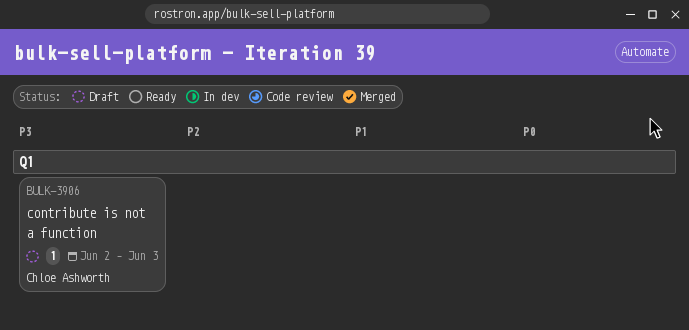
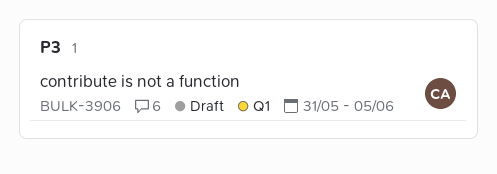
BULK-3906, start: Jun 2 -> May 31
BULK-3906, due: Jun 3 -> Jun 5

